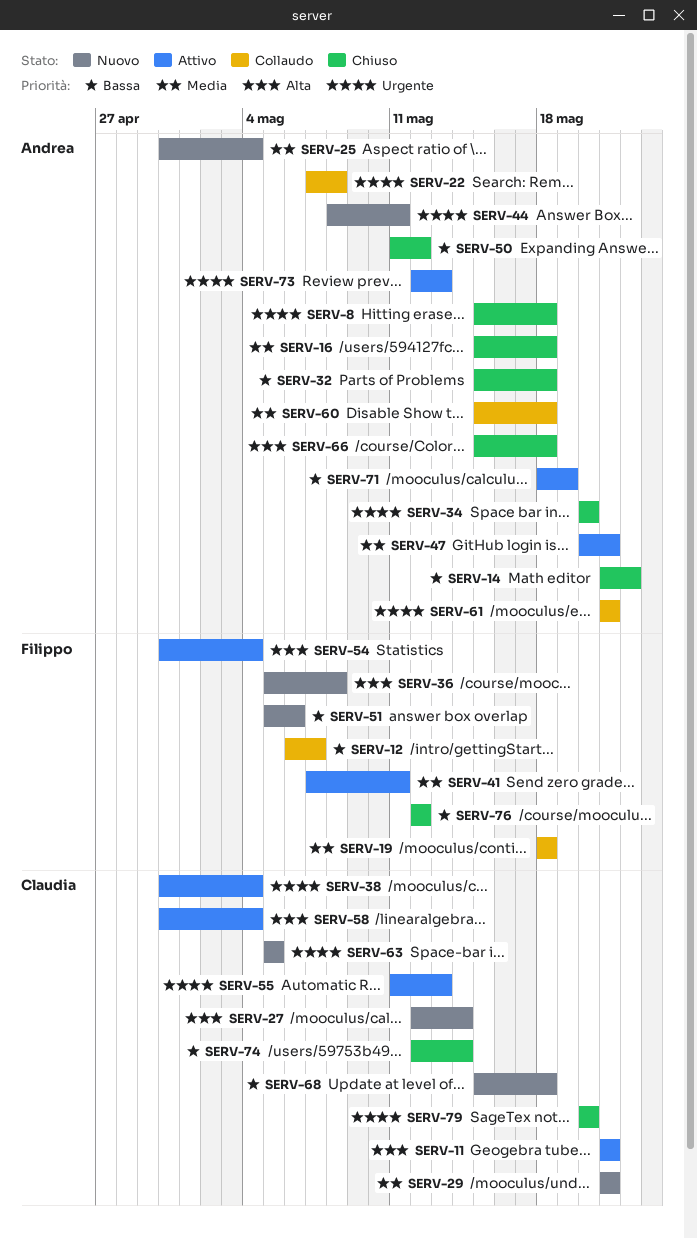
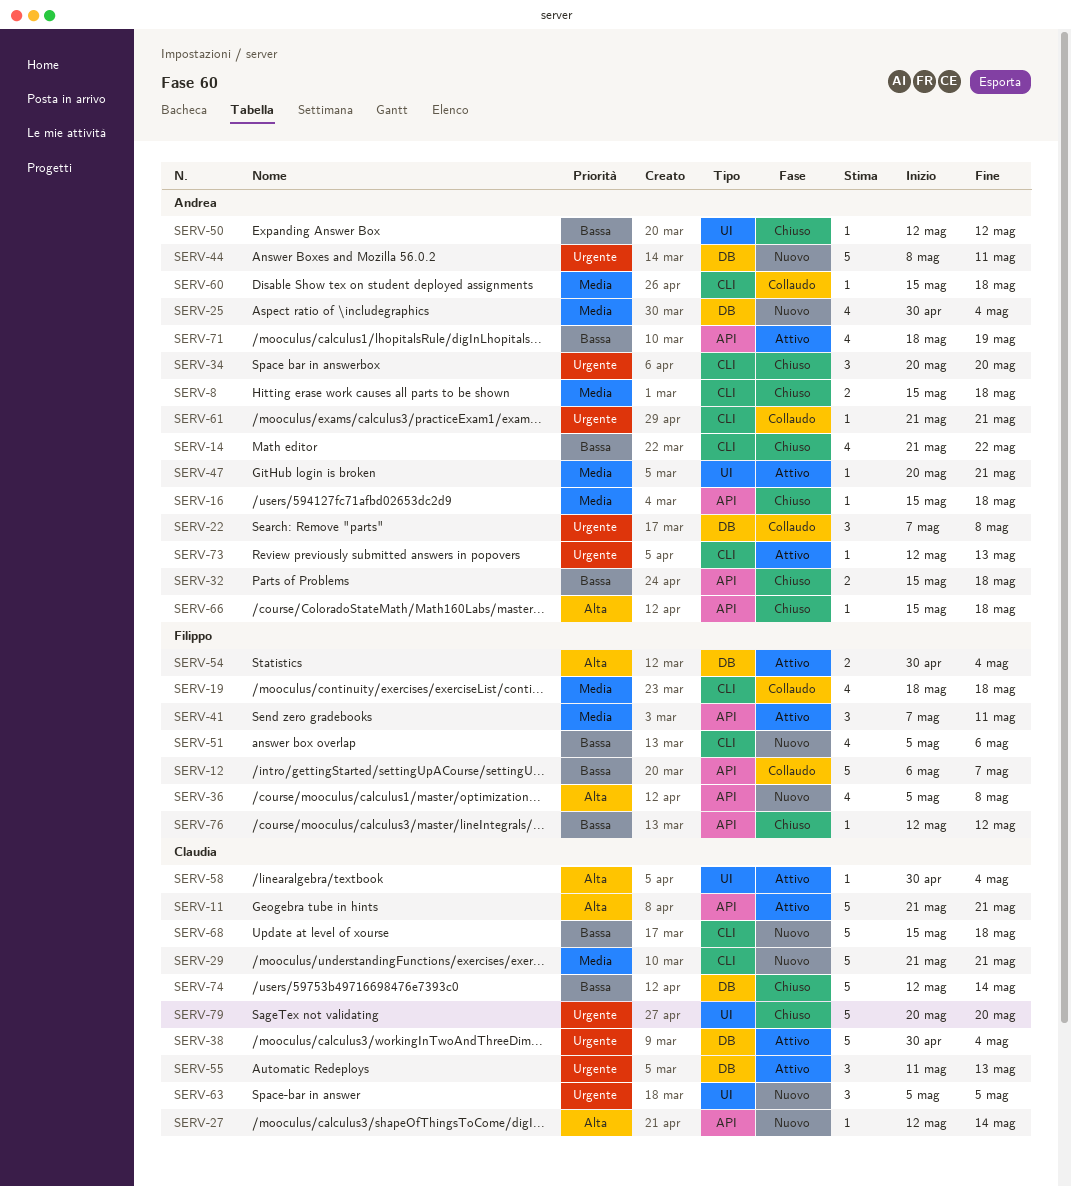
SERV-8, priority: Urgente -> Media
SERV-50, start: May 11 -> May 12

